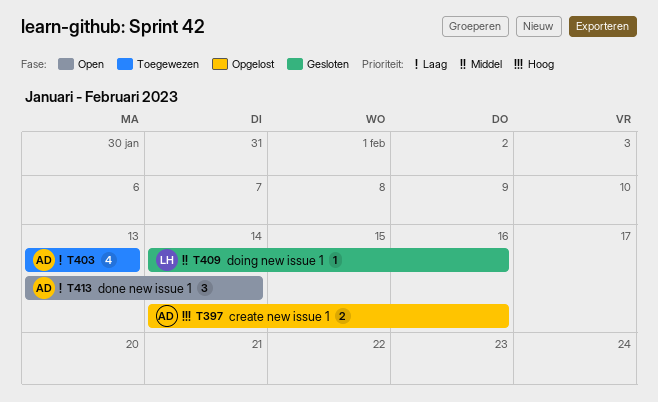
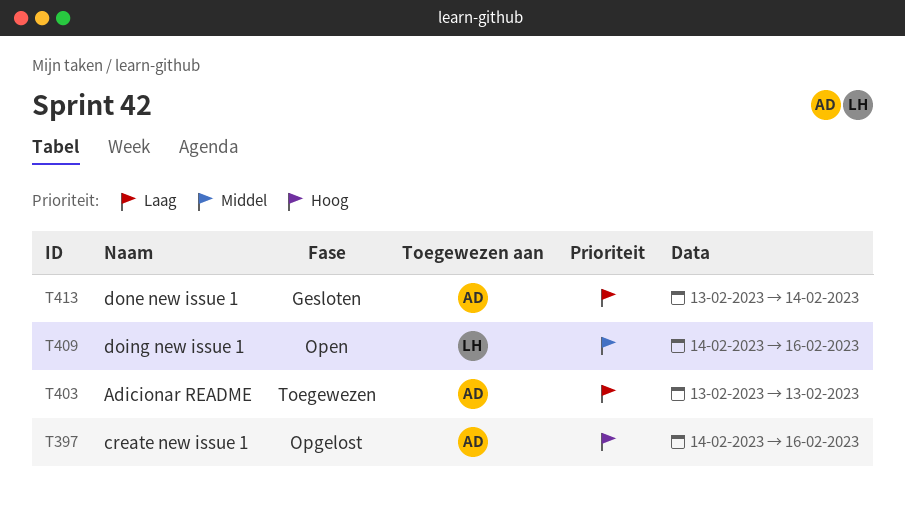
T409, status: Gesloten -> Open
T413, status: Open -> Gesloten

